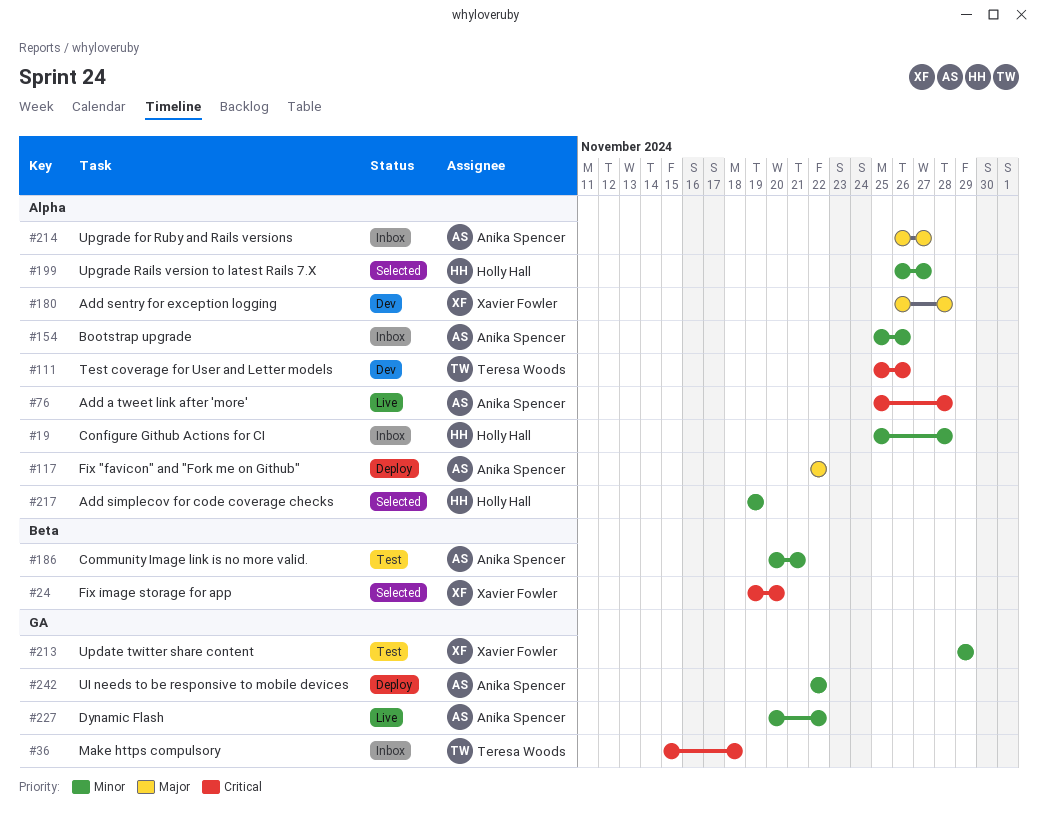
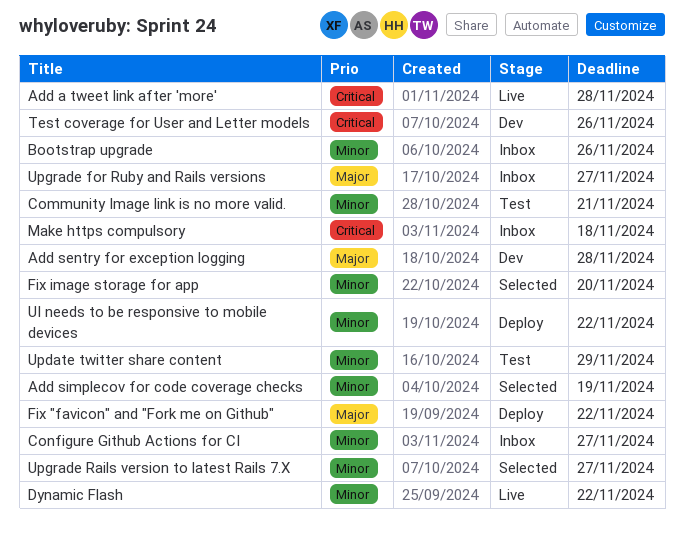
Configure Github Actions for CI, due: Nov 28 -> Nov 27
Fix image storage for app, priority: Critical -> Minor

